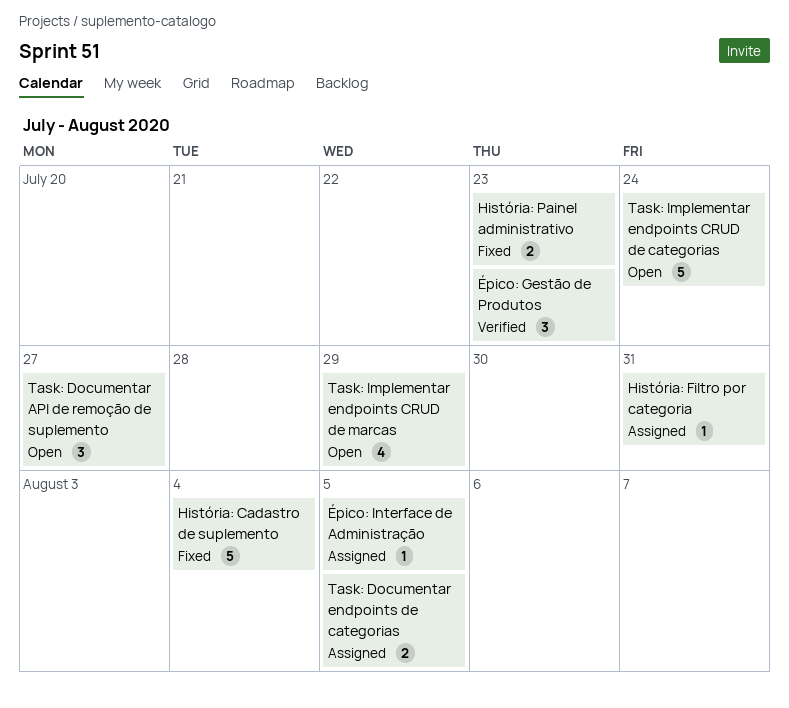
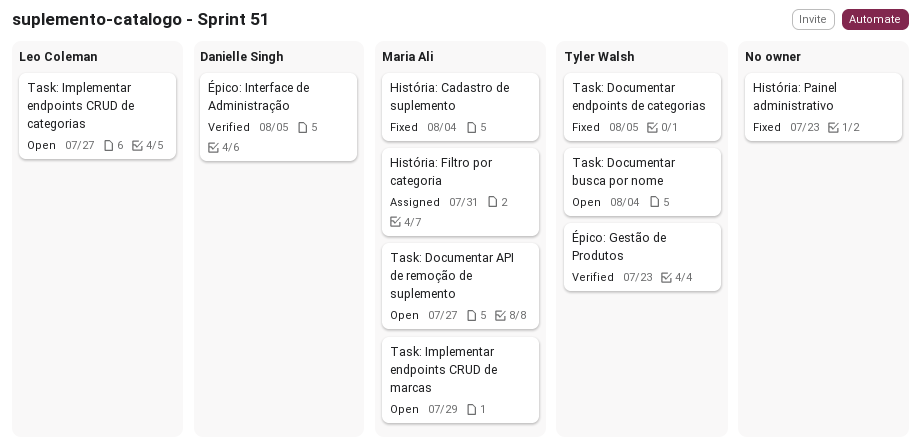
Task: Documentar busca por nome: none -> present
Task: Documentar endpoints de categorias, status: Assigned -> Fixed
Task: Implementar endpoints CRUD de categorias, due: Jul 24 -> Jul 27
Épico: Interface de Administração, status: Assigned -> Verified

